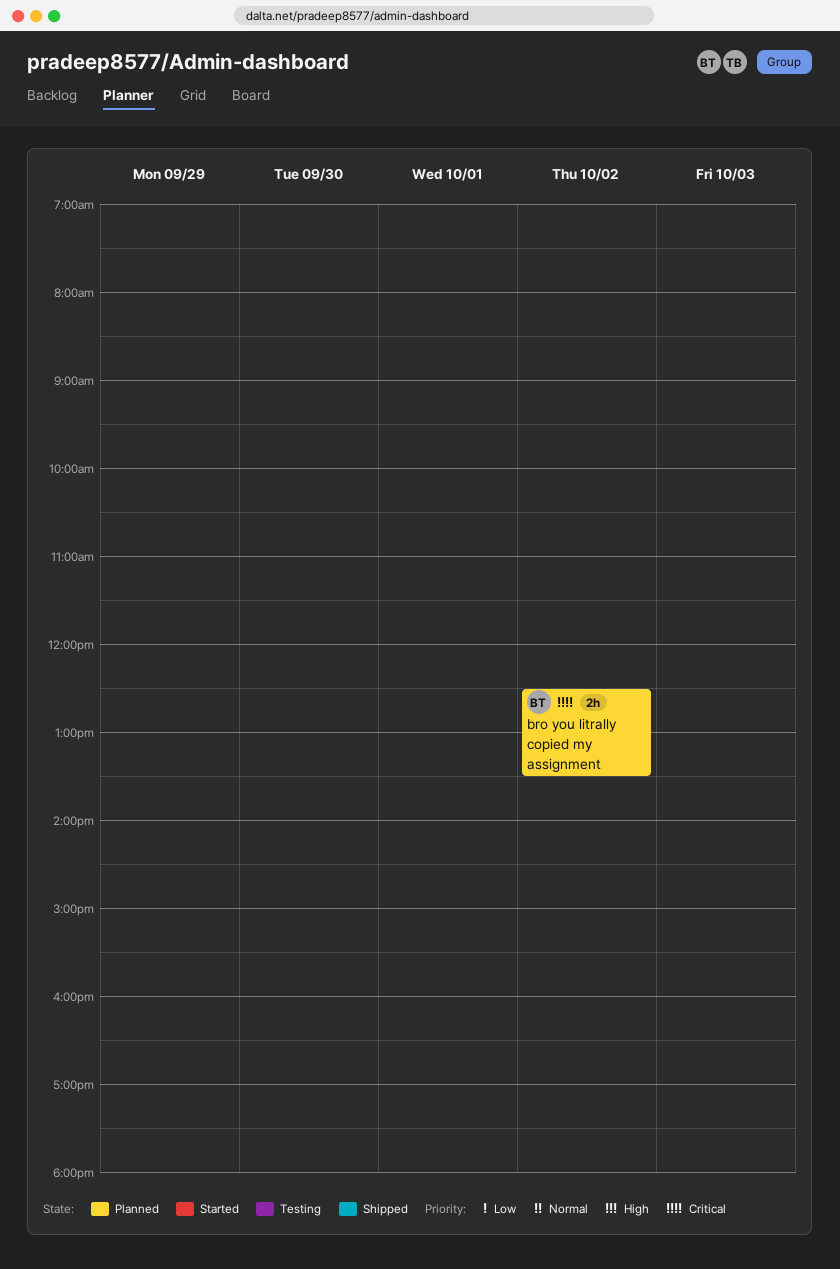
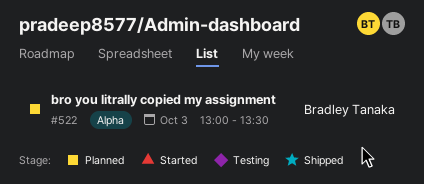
bro you litrally copied my assignment, day: Oct 2 -> Oct 3
bro you litrally copied my assignment, begins: 12:30 -> 13:00

